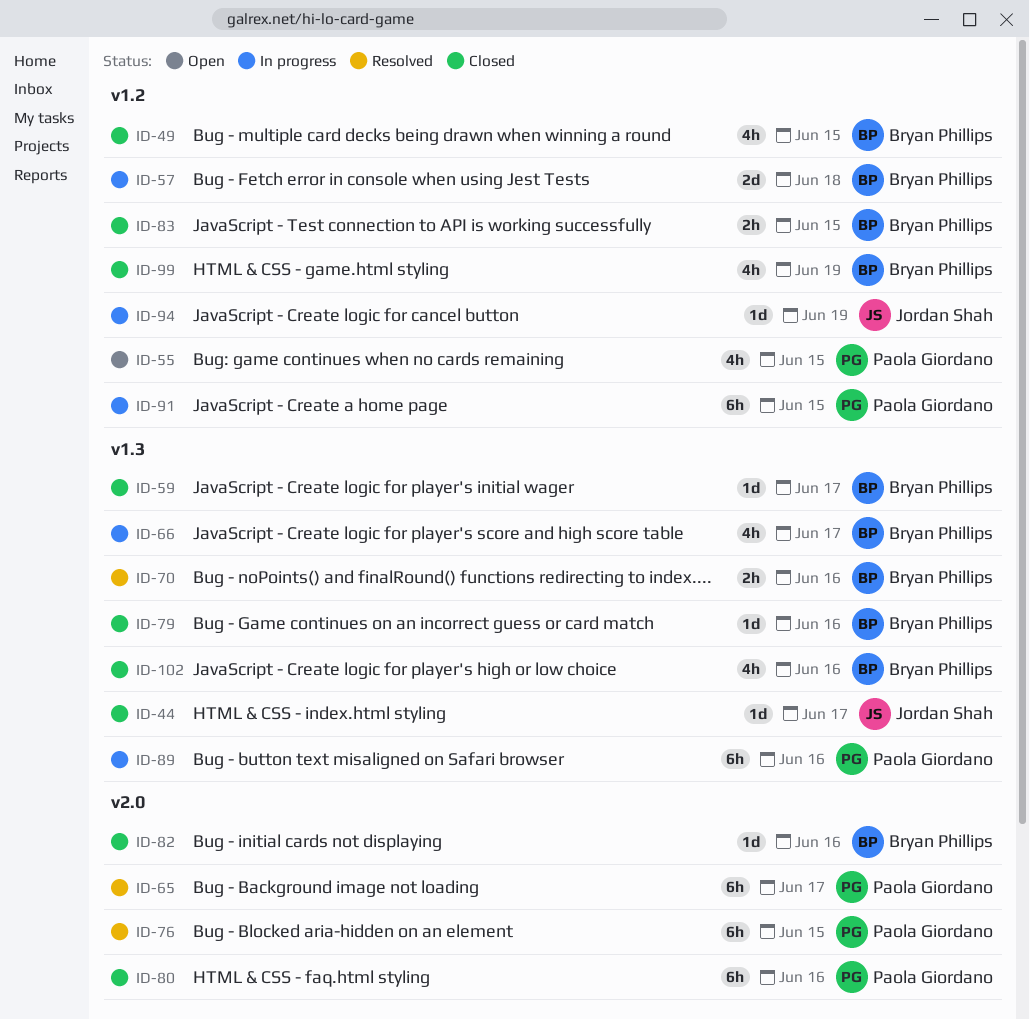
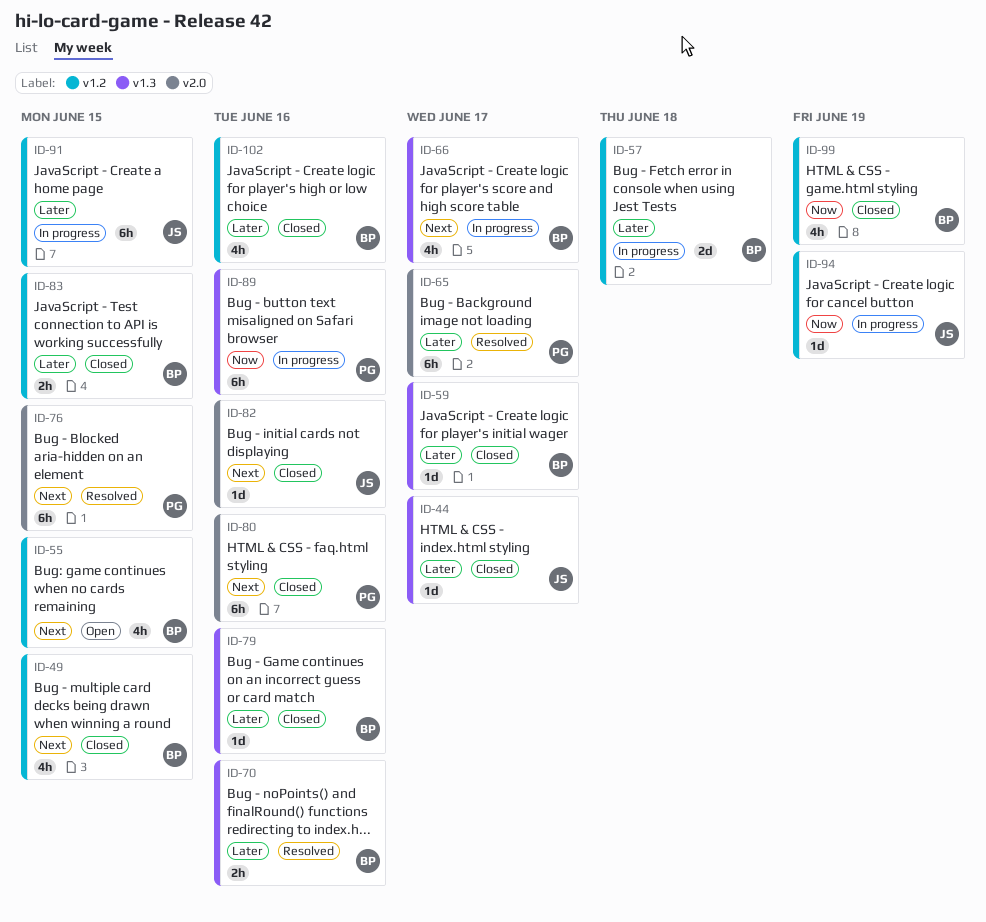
ID-55, owner: Paola Giordano -> Bryan Phillips
ID-82, owner: Bryan Phillips -> Jordan Shah
ID-91, owner: Paola Giordano -> Jordan Shah
ID-102, label: v1.3 -> v1.2

